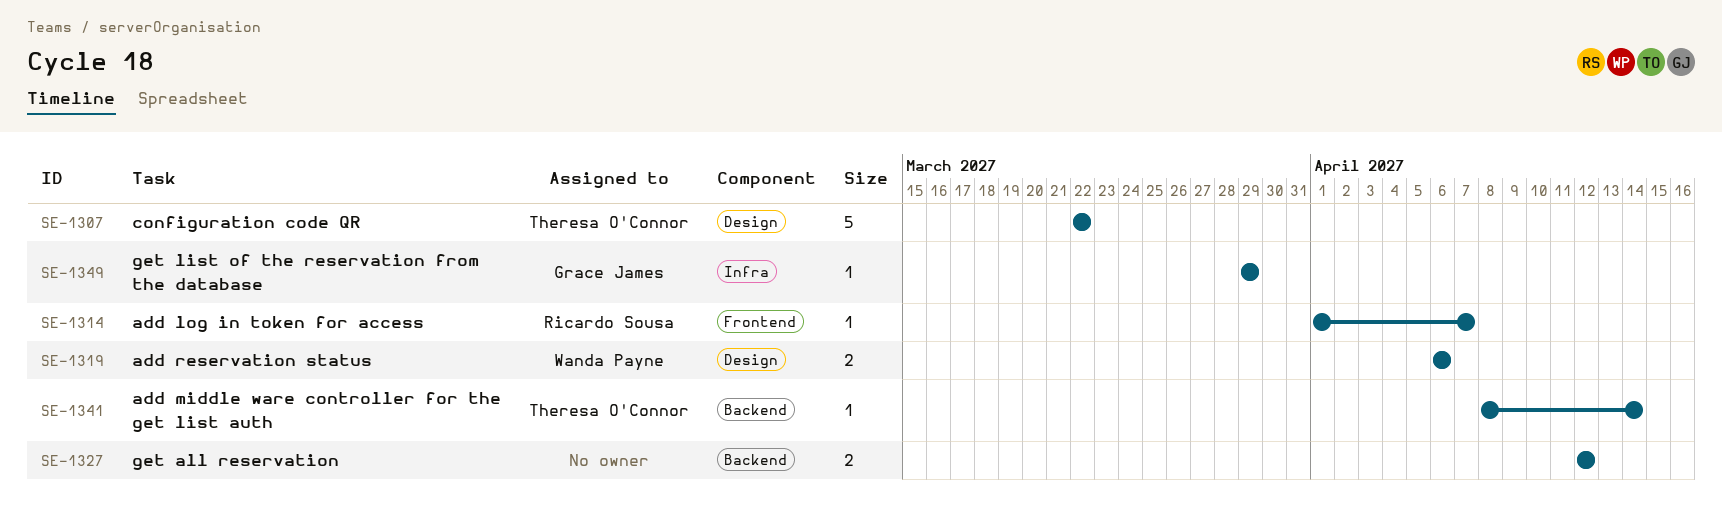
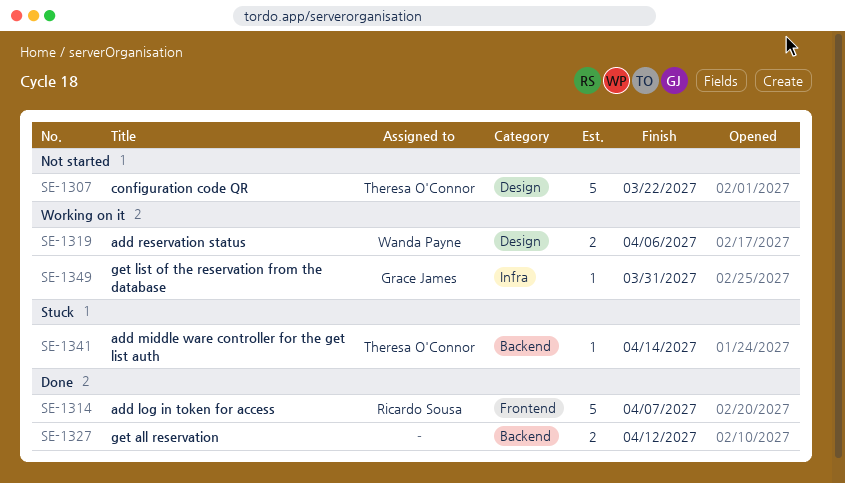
SE-1314, estimate: 1 -> 5
SE-1349, due: Mar 29 -> Mar 31

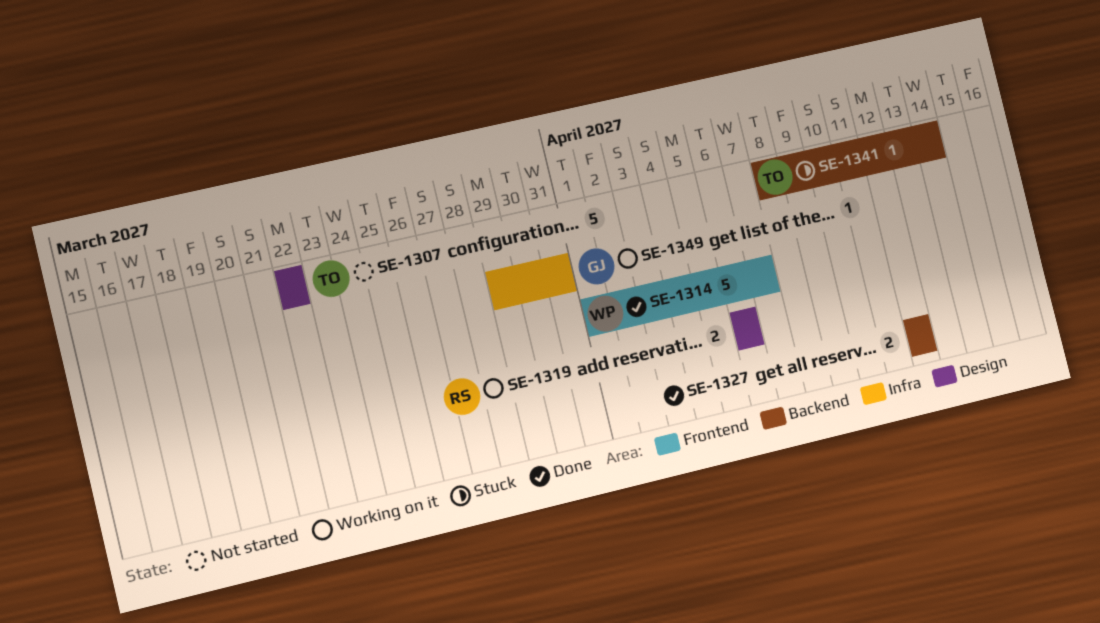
SE-1314, owner: Ricardo Sousa -> Wanda Payne
SE-1319, owner: Wanda Payne -> Ricardo Sousa

